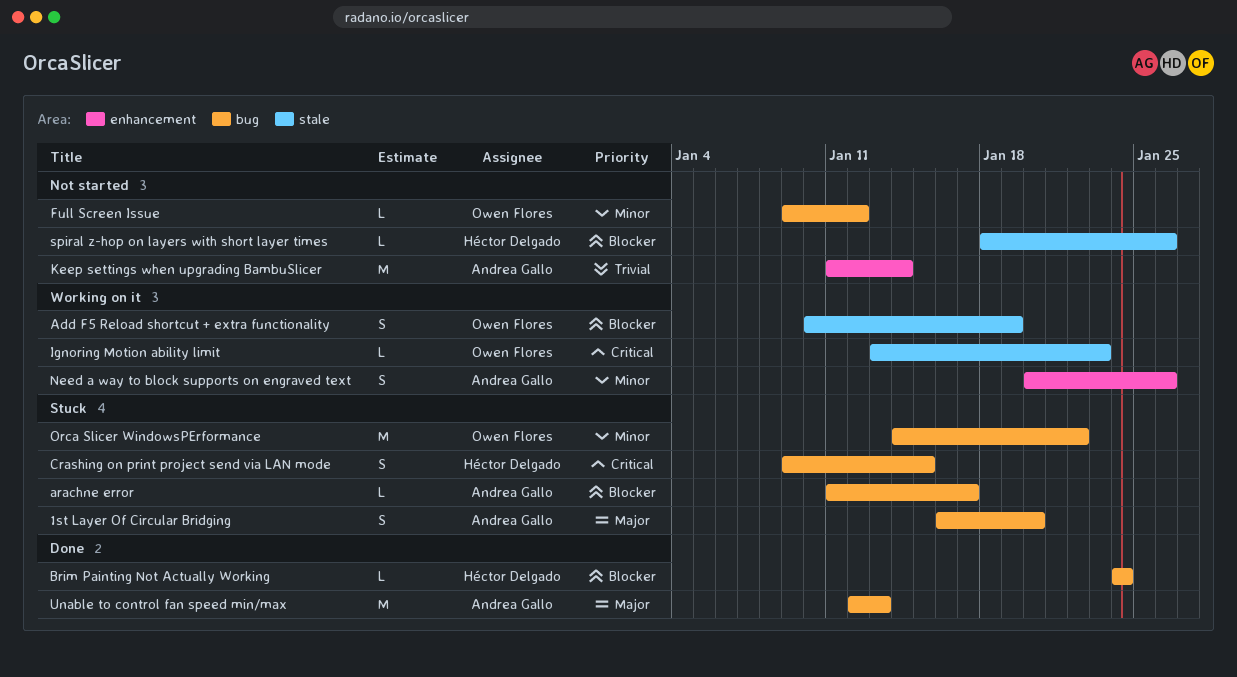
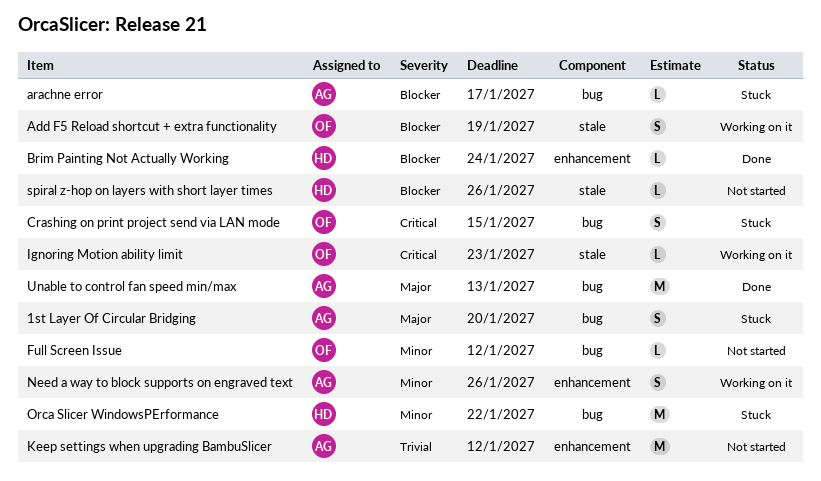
Brim Painting Not Actually Working, label: bug -> enhancement
Crashing on print project send via LAN mode, owner: Héctor Delgado -> Owen Flores
Keep settings when upgrading BambuSlicer, due: Jan 14 -> Jan 12
Orca Slicer WindowsPErformance, owner: Owen Flores -> Héctor Delgado

